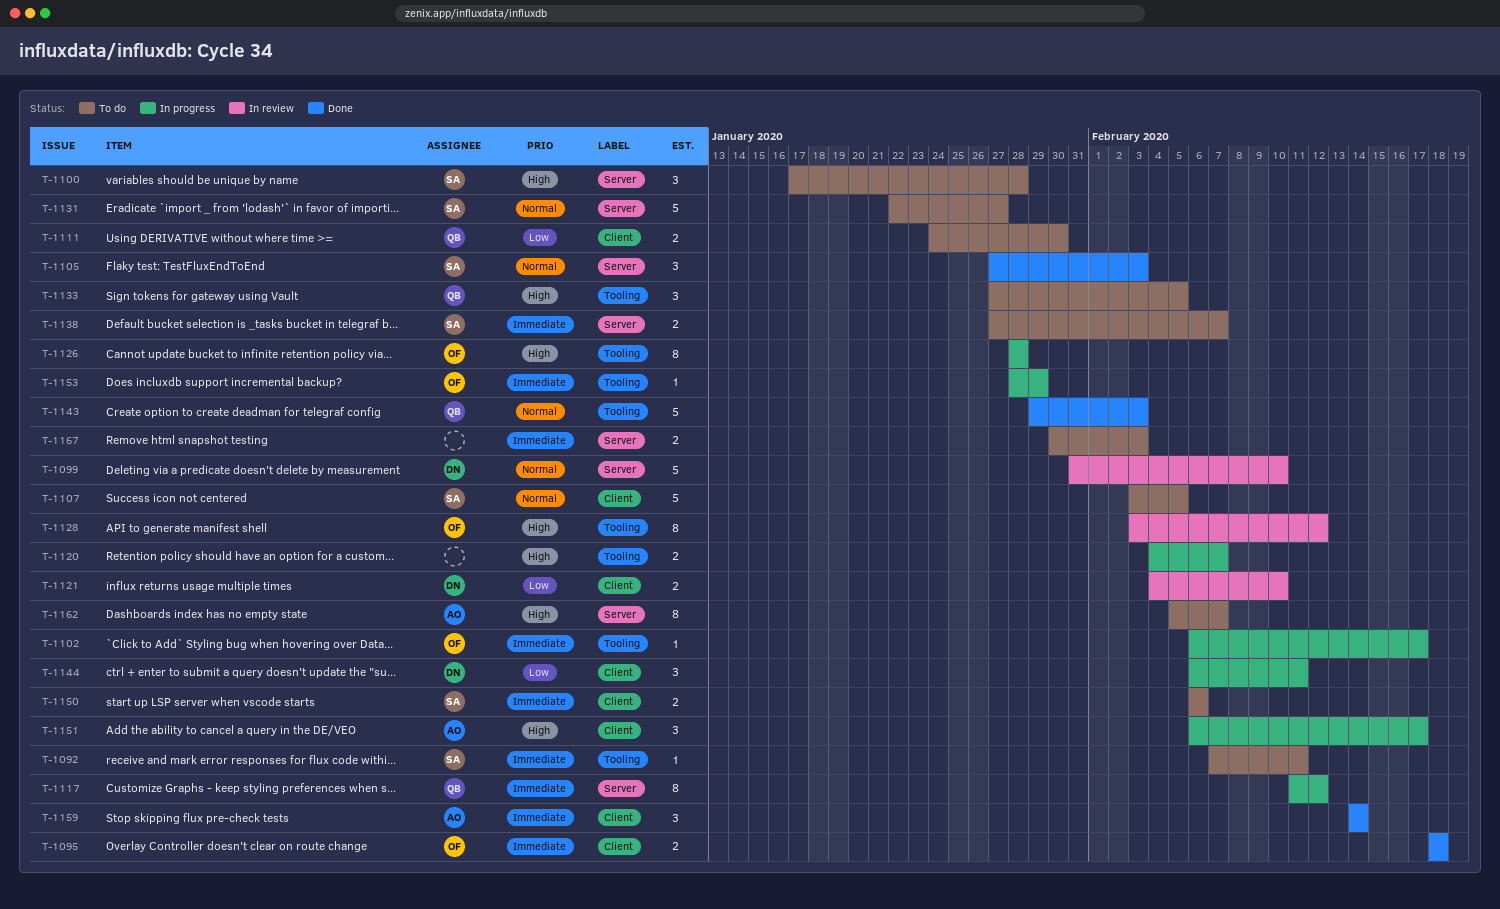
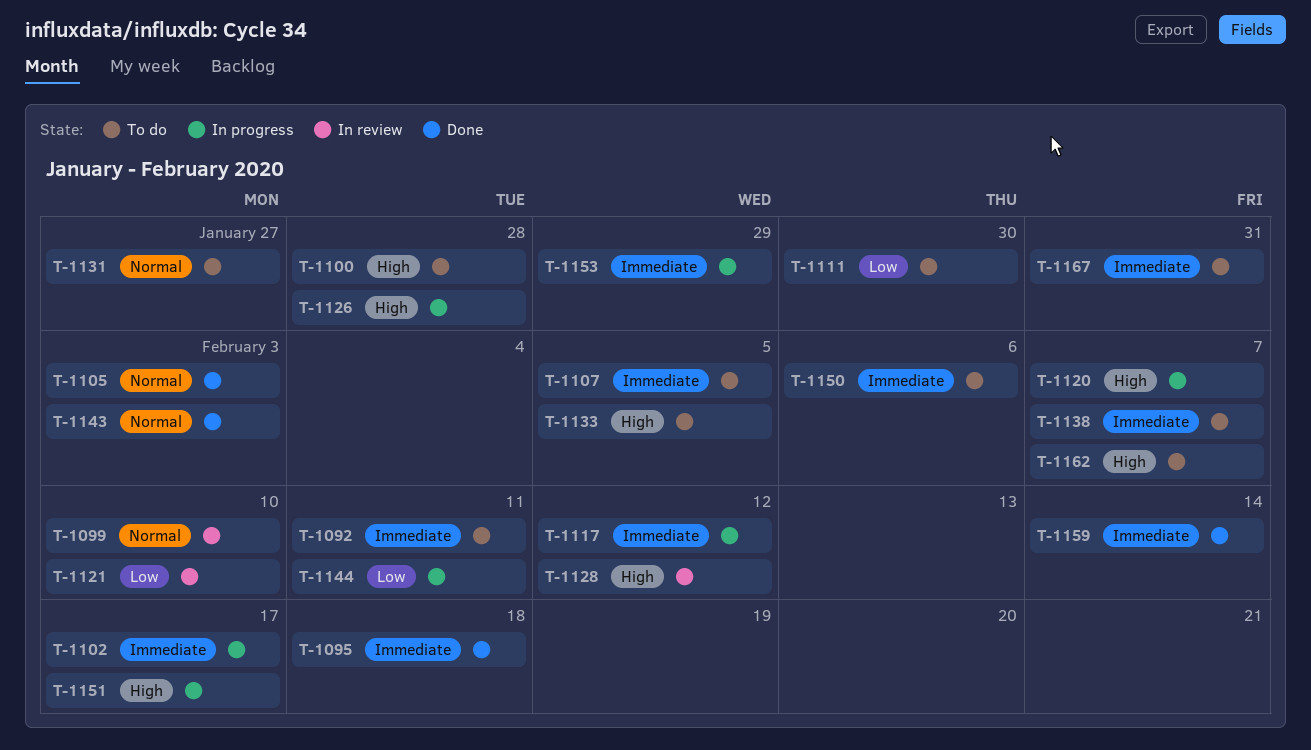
T-1107, priority: Normal -> Immediate
T-1167, due: Feb 3 -> Jan 31

